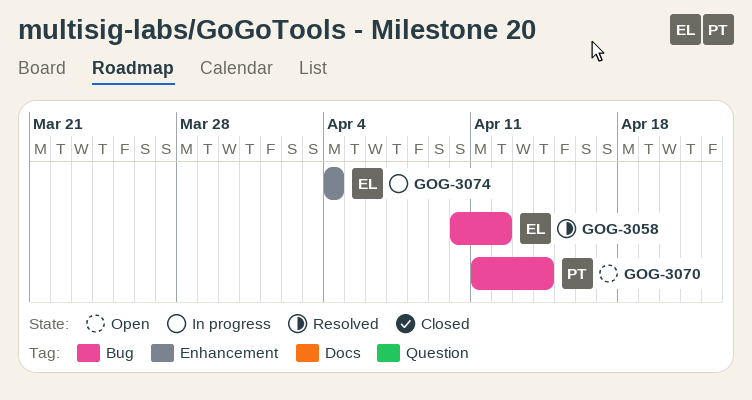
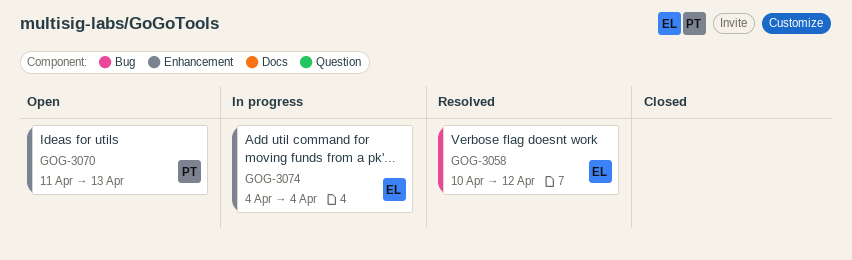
GOG-3070, label: Bug -> Enhancement
GOG-3070, due: Apr 14 -> Apr 13

